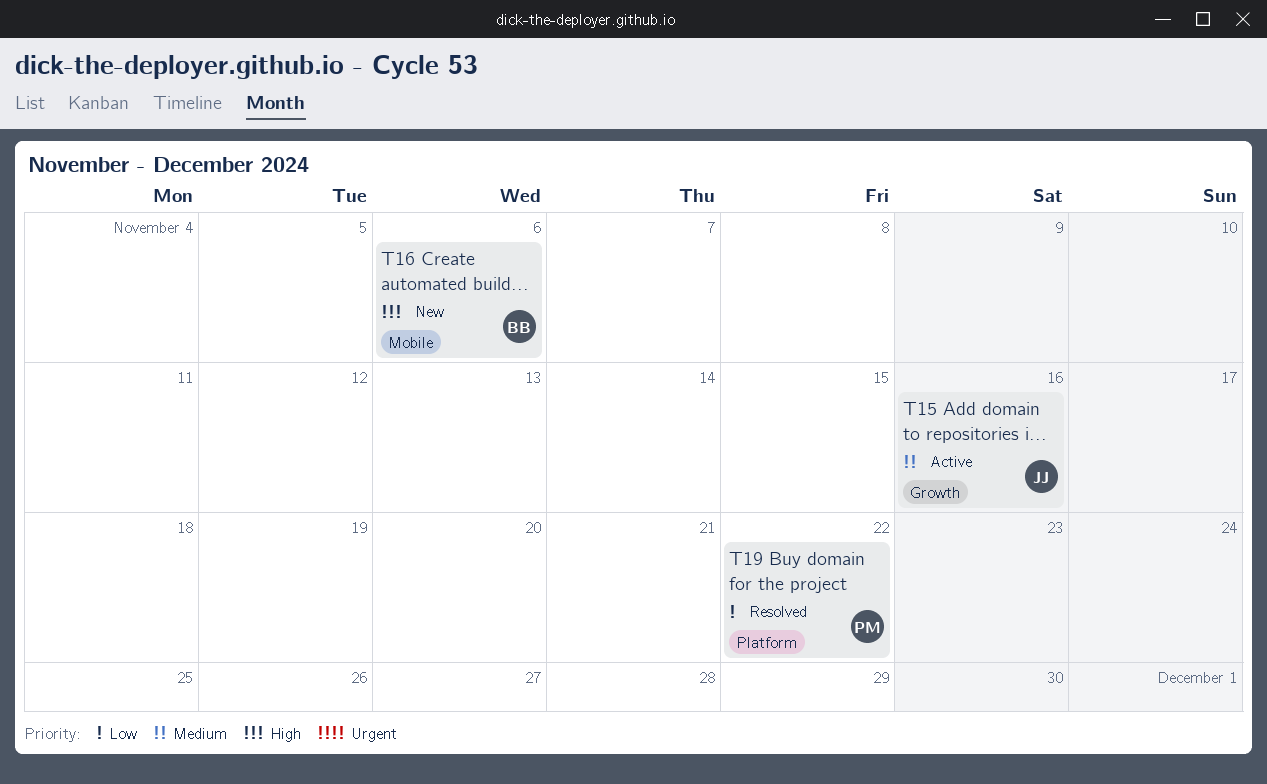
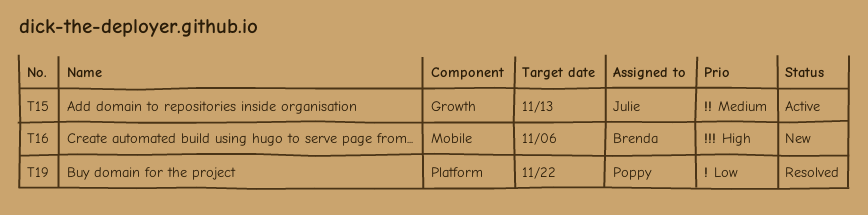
T15, due: Nov 16 -> Nov 13

